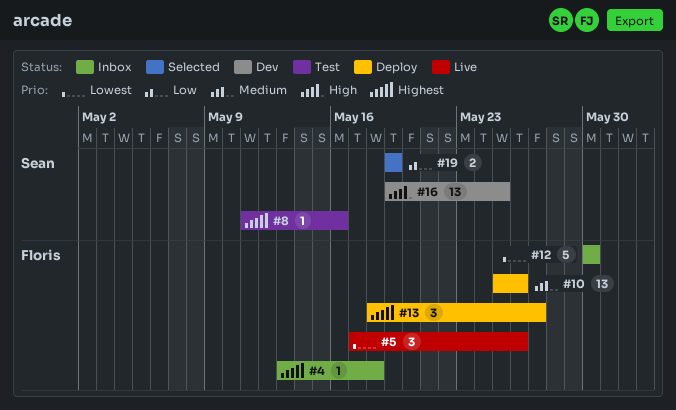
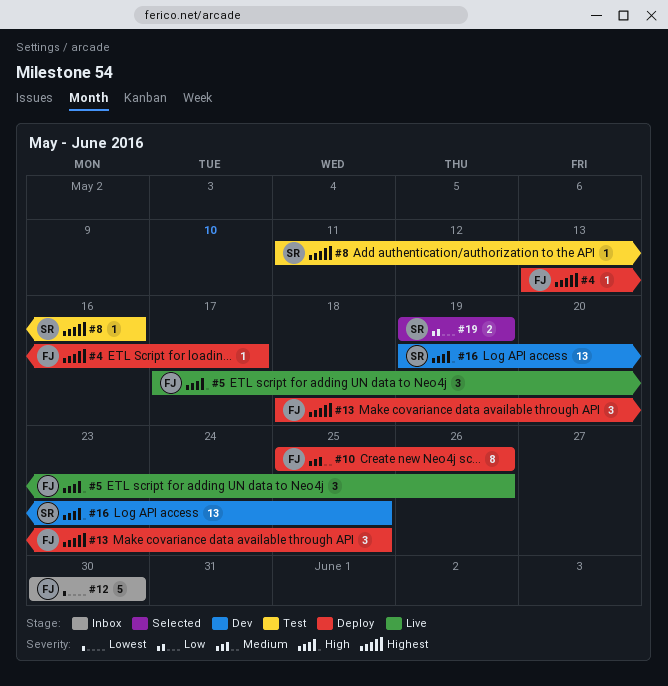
#4, status: Inbox -> Deploy
#4, due: May 18 -> May 17
#5, priority: Lowest -> High
#10, estimate: 13 -> 8
#13, due: May 27 -> May 25

